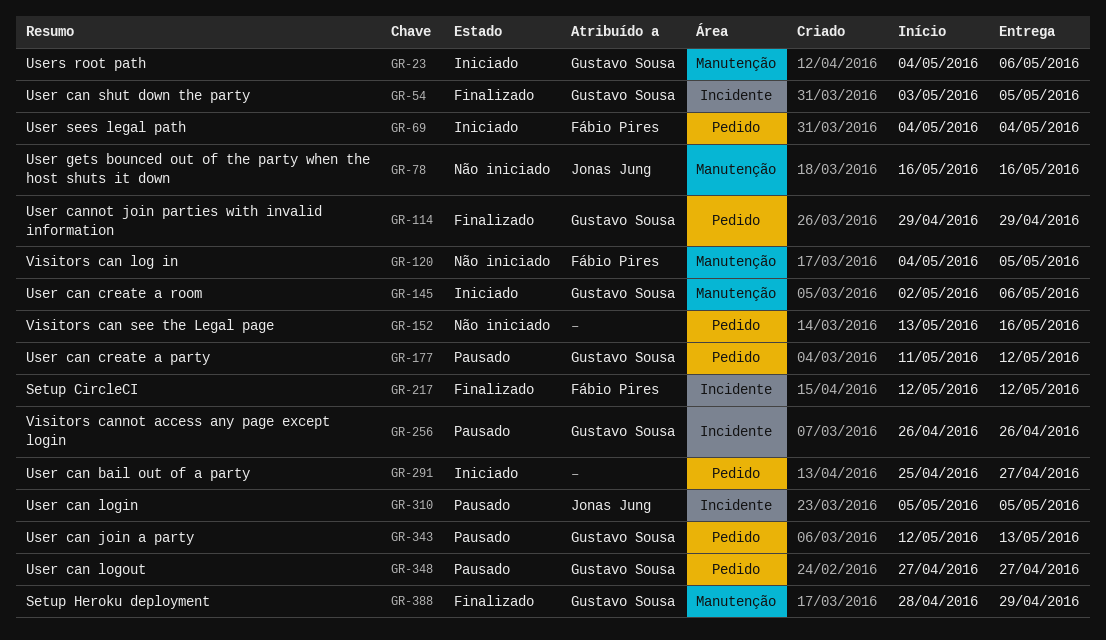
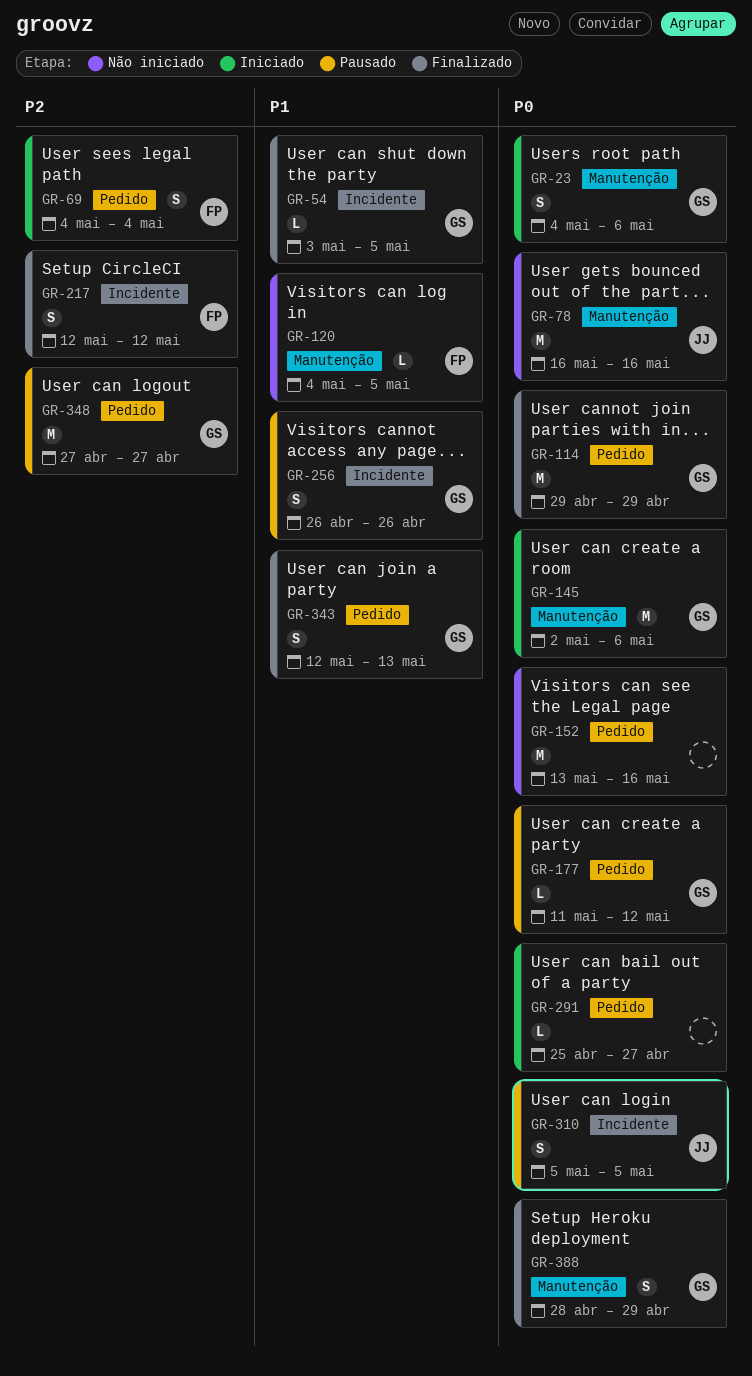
GR-343, status: Pausado -> Finalizado

